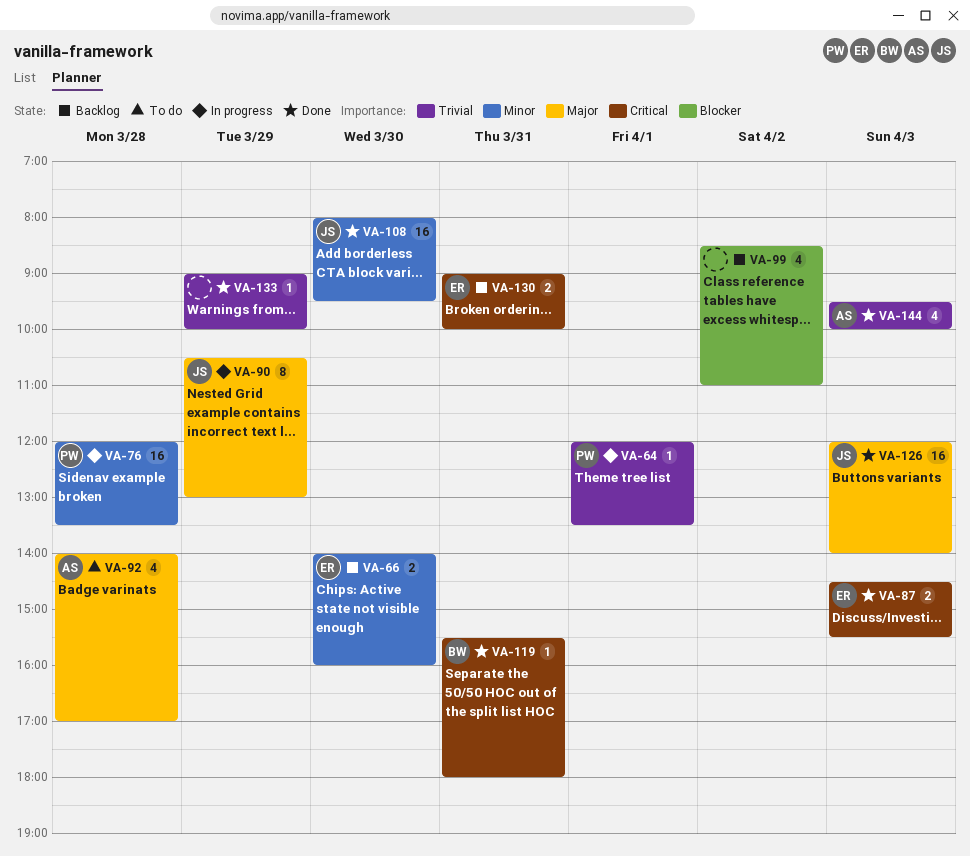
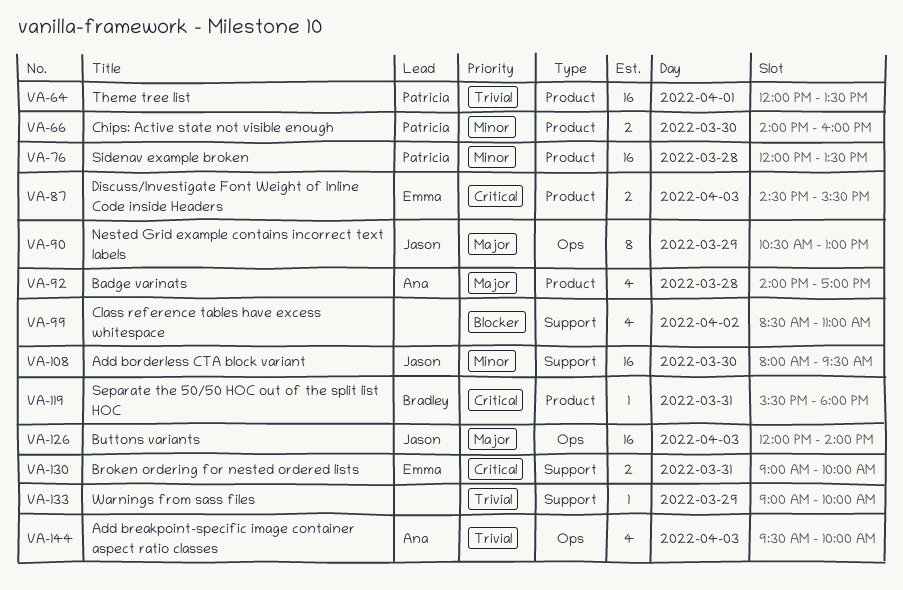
VA-64, estimate: 1 -> 16
VA-66, owner: Emma -> Patricia

